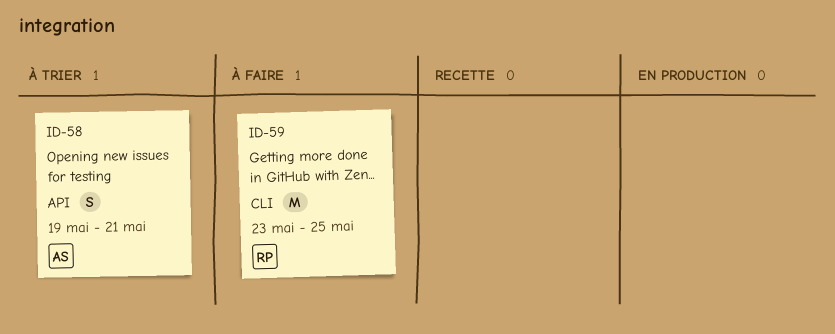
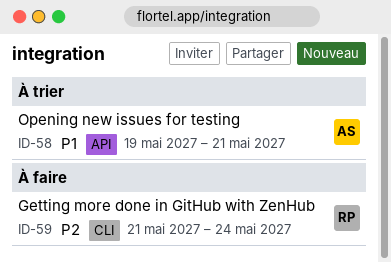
ID-59, start: May 23 -> May 21
ID-59, due: May 25 -> May 24

